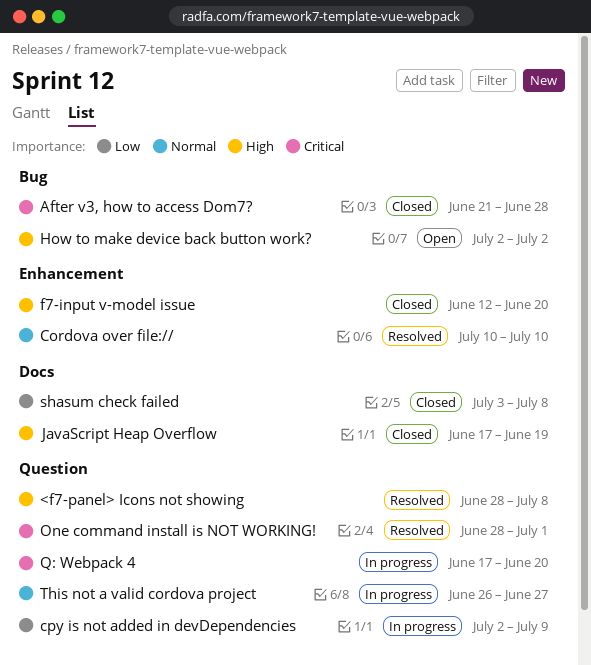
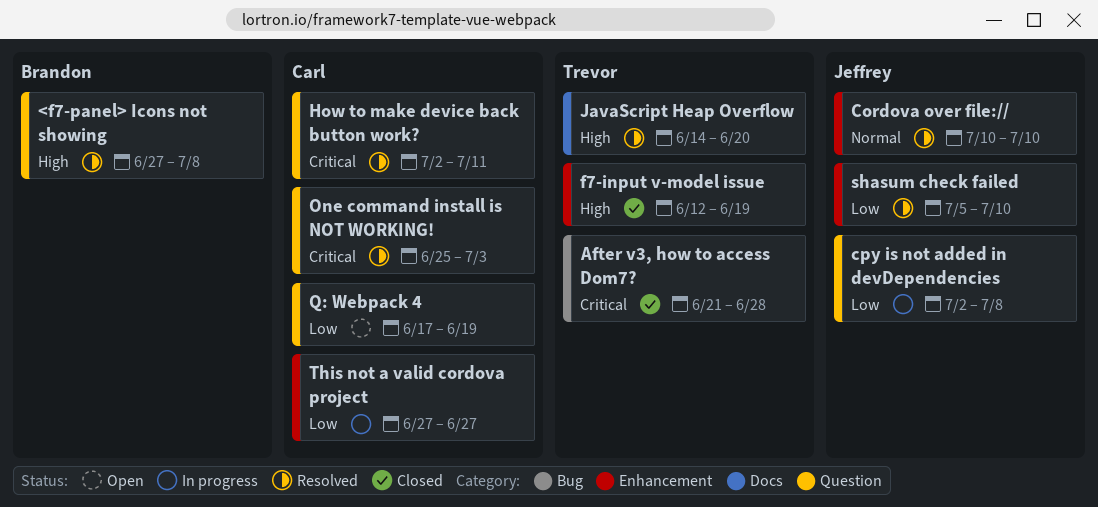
<f7-panel> Icons not showing, start: Jun 28 -> Jun 27
cpy is not added in devDependencies, due: Jul 9 -> Jul 8
f7-input v-model issue, due: Jun 20 -> Jun 19
How to make device back button work?, status: Open -> Resolved
How to make device back button work?, priority: High -> Critical
How to make device back button work?, label: Bug -> Question
How to make device back button work?, due: Jul 2 -> Jul 11
JavaScript Heap Overflow, status: Closed -> Resolved
JavaScript Heap Overflow, start: Jun 17 -> Jun 14
JavaScript Heap Overflow, due: Jun 19 -> Jun 20
One command install is NOT WORKING!, start: Jun 28 -> Jun 25
One command install is NOT WORKING!, due: Jul 1 -> Jul 3
Q: Webpack 4, status: In progress -> Open
Q: Webpack 4, priority: Critical -> Low
Q: Webpack 4, due: Jun 20 -> Jun 19
shasum check failed, status: Closed -> Resolved
shasum check failed, label: Docs -> Enhancement
shasum check failed, start: Jul 3 -> Jul 5
shasum check failed, due: Jul 8 -> Jul 10
This not a valid cordova project, priority: Normal -> Low
This not a valid cordova project, label: Question -> Enhancement
This not a valid cordova project, start: Jun 26 -> Jun 27

